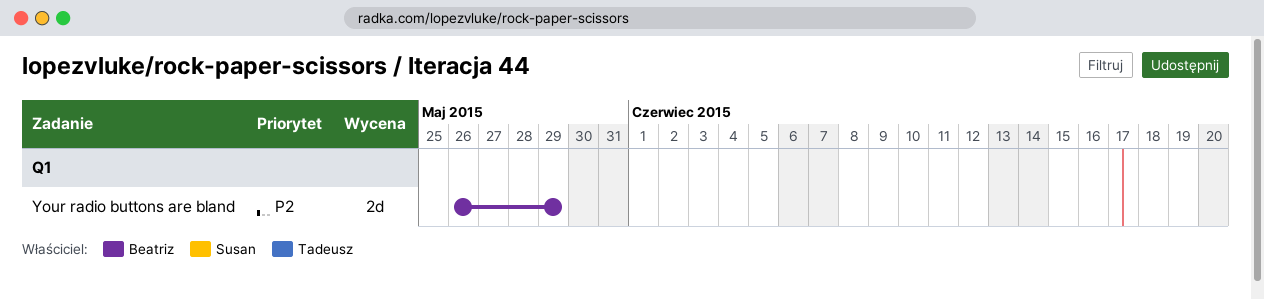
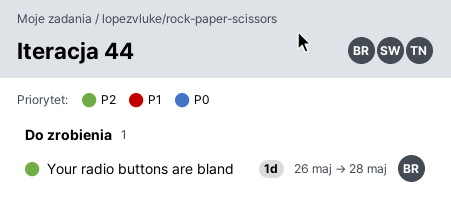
Your radio buttons are bland, estimate: 2d -> 1d
Your radio buttons are bland, due: May 29 -> May 28

